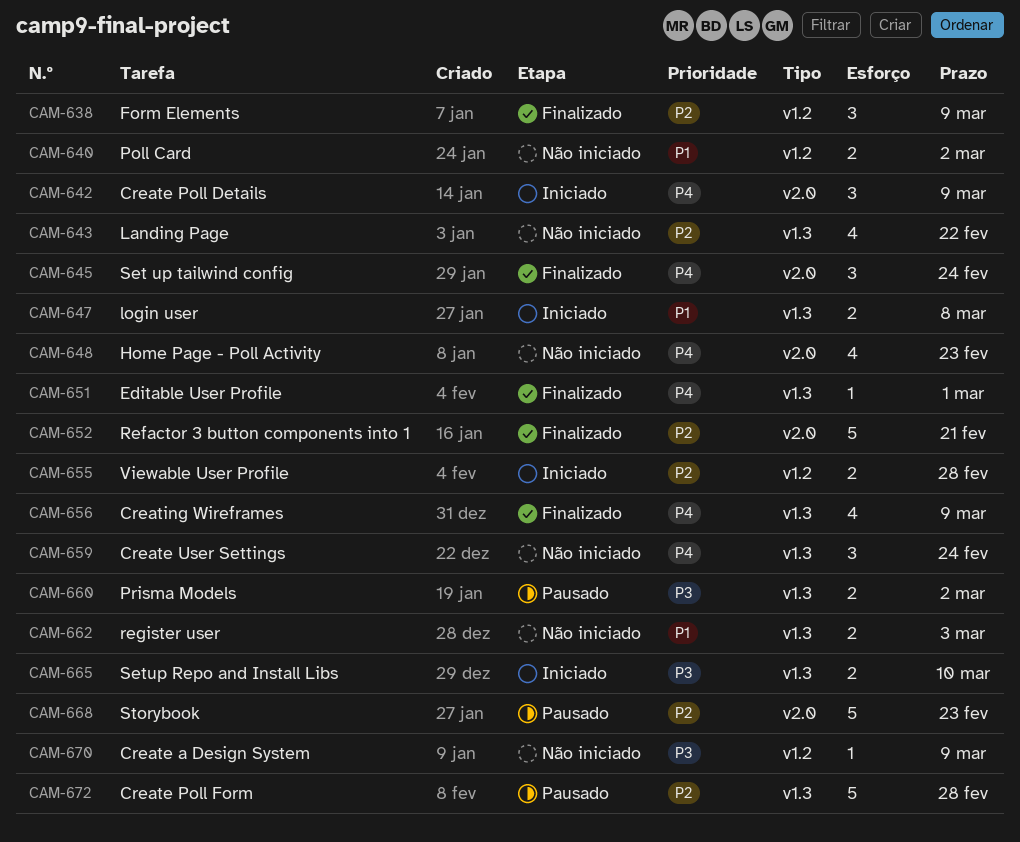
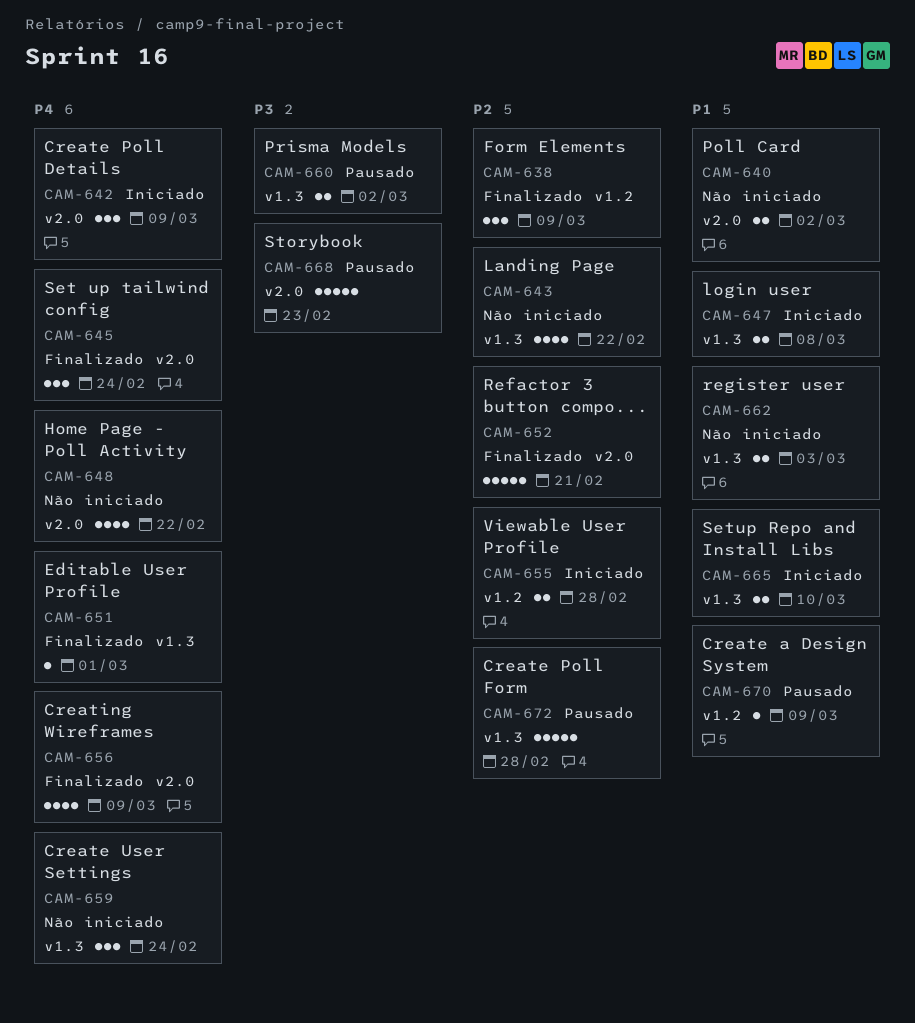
CAM-640, label: v1.2 -> v2.0
CAM-648, due: Feb 23 -> Feb 22
CAM-656, label: v1.3 -> v2.0
CAM-665, priority: P3 -> P1
CAM-668, priority: P2 -> P3
CAM-670, status: Não iniciado -> Pausado
CAM-670, priority: P3 -> P1

